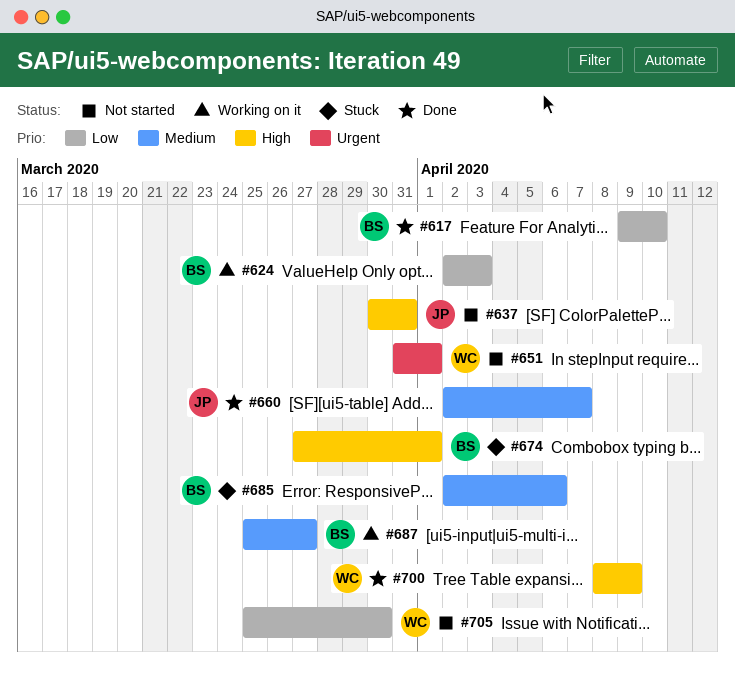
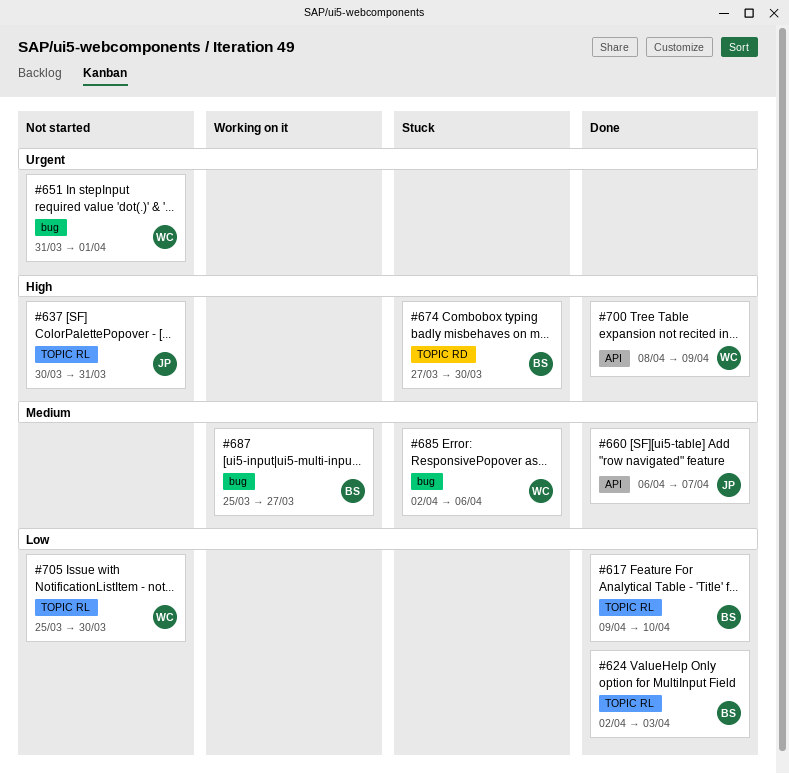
#624, status: Working on it -> Done
#660, start: Apr 2 -> Apr 6
#674, due: Apr 1 -> Mar 30
#685, owner: BS -> WC

